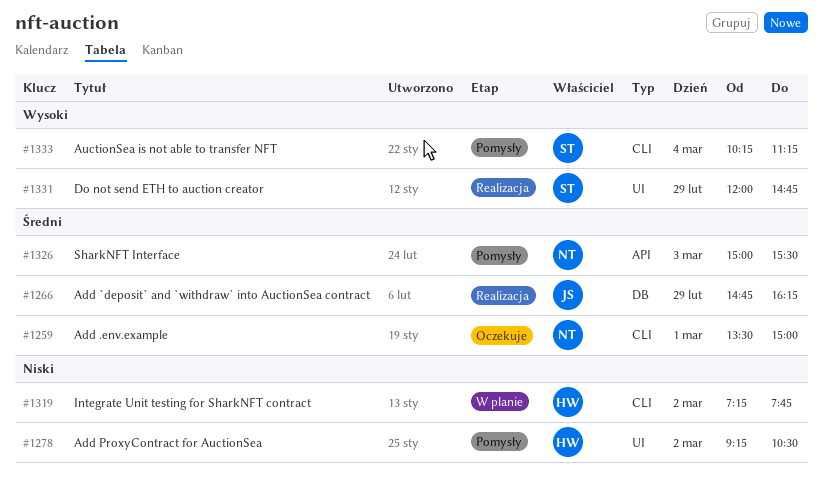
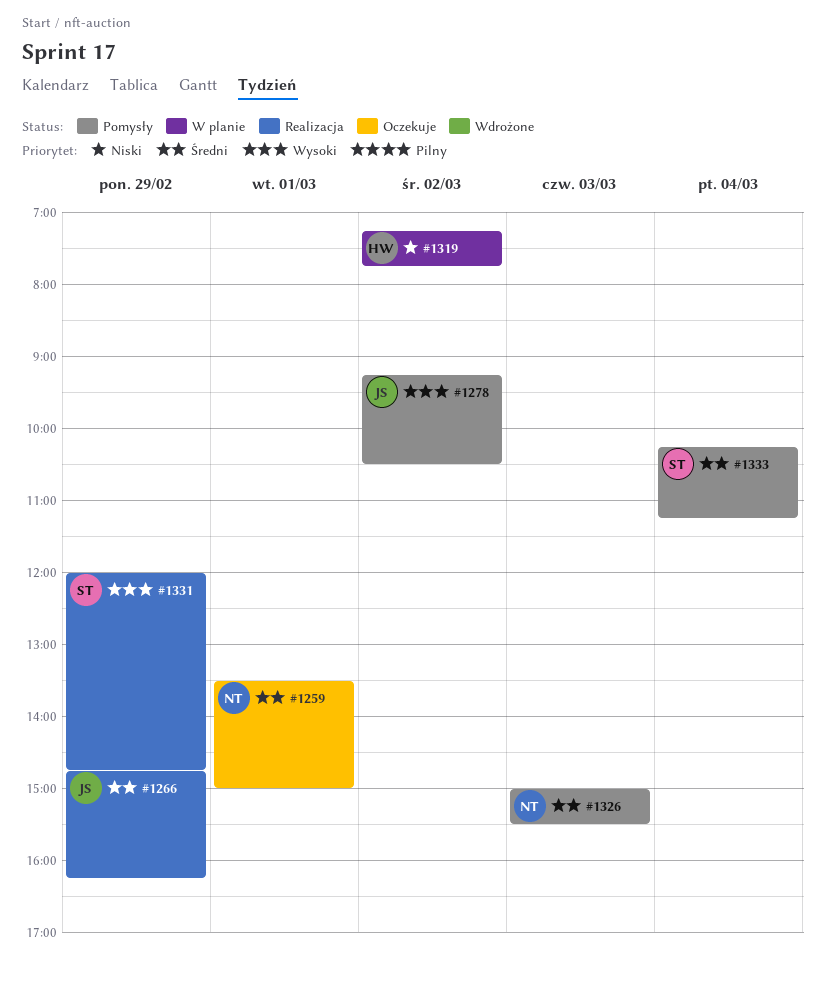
#1278, owner: HW -> JS
#1278, priority: Niski -> Wysoki
#1333, priority: Wysoki -> Średni

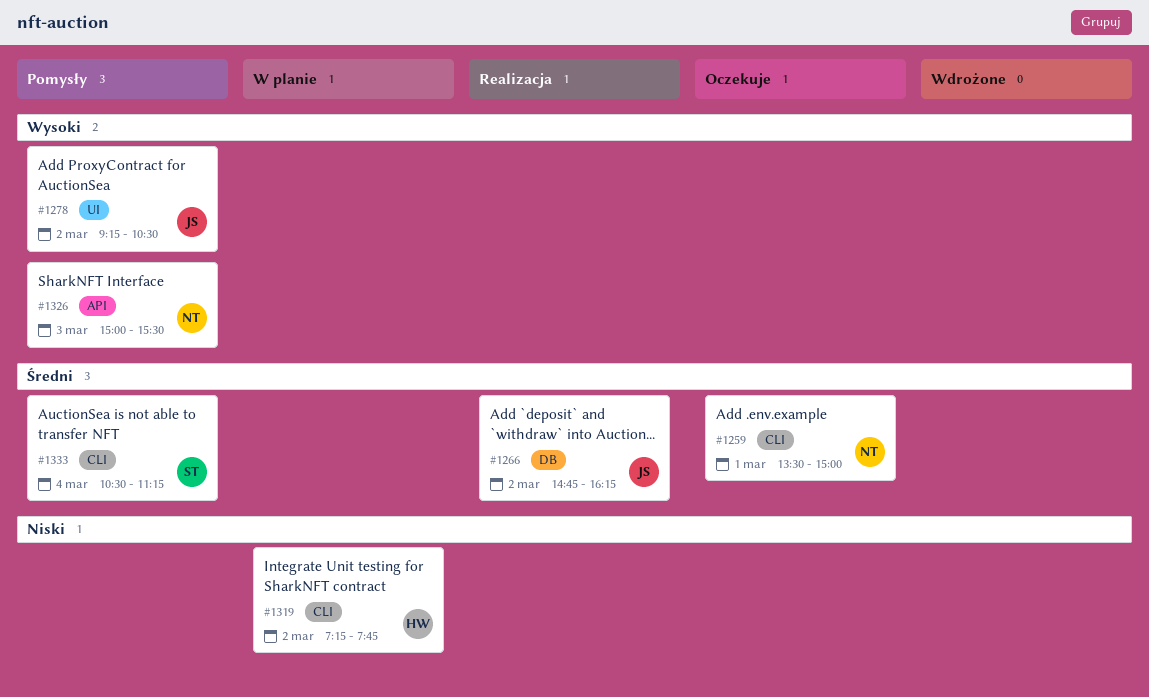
#1266, day: Feb 29 -> Mar 2
#1326, priority: Średni -> Wysoki
#1331: present -> none
#1333, begins: 10:15 -> 10:30

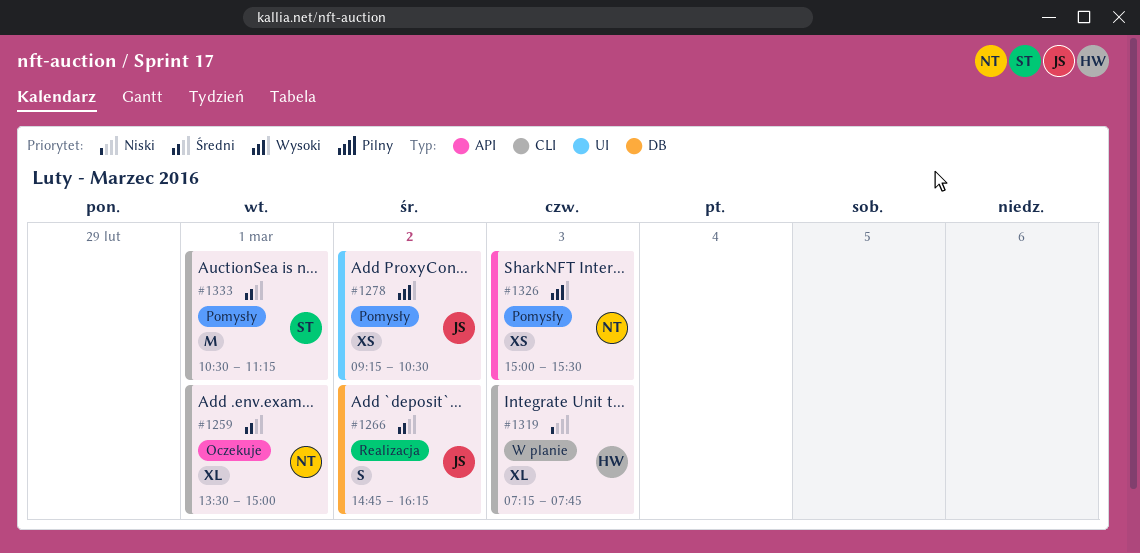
#1319, day: Mar 2 -> Mar 3
#1333, day: Mar 4 -> Mar 1

